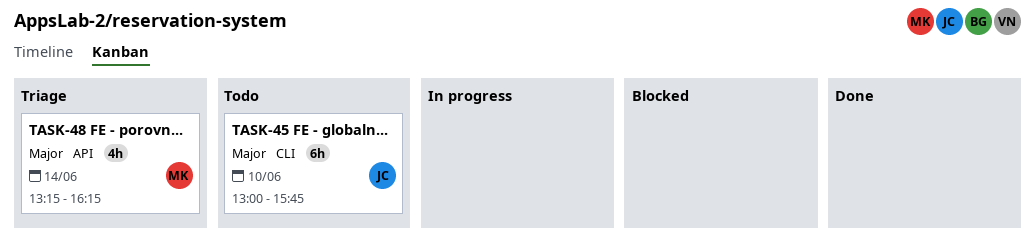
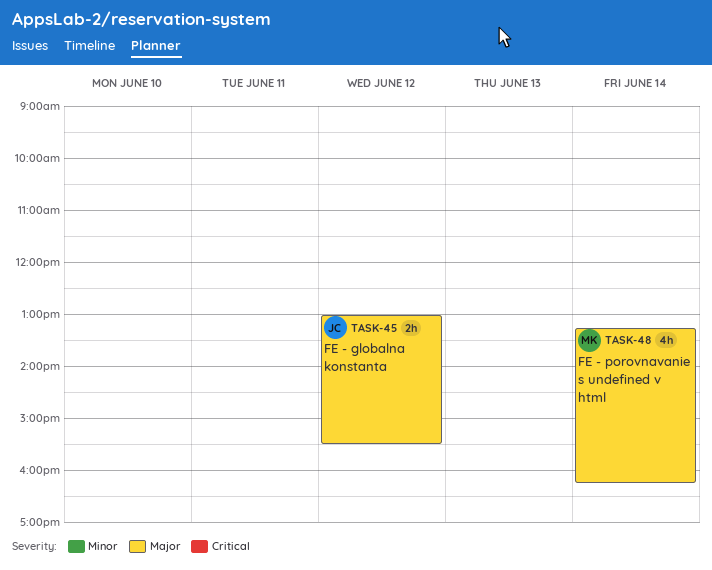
TASK-45, estimate: 6h -> 2h
TASK-45, day: Jun 10 -> Jun 12
TASK-45, ends: 15:45 -> 15:30

